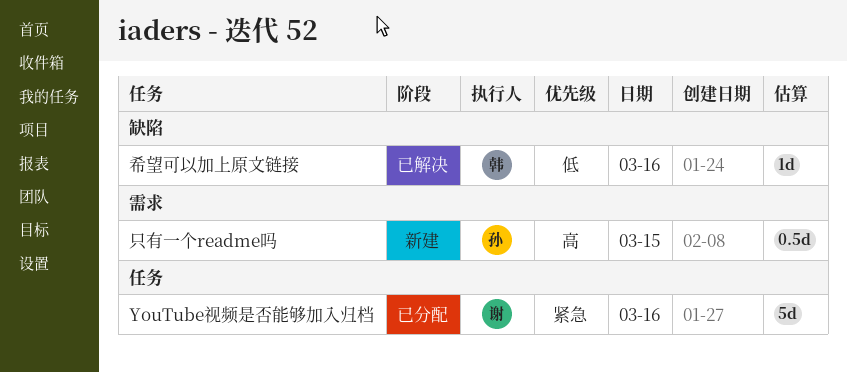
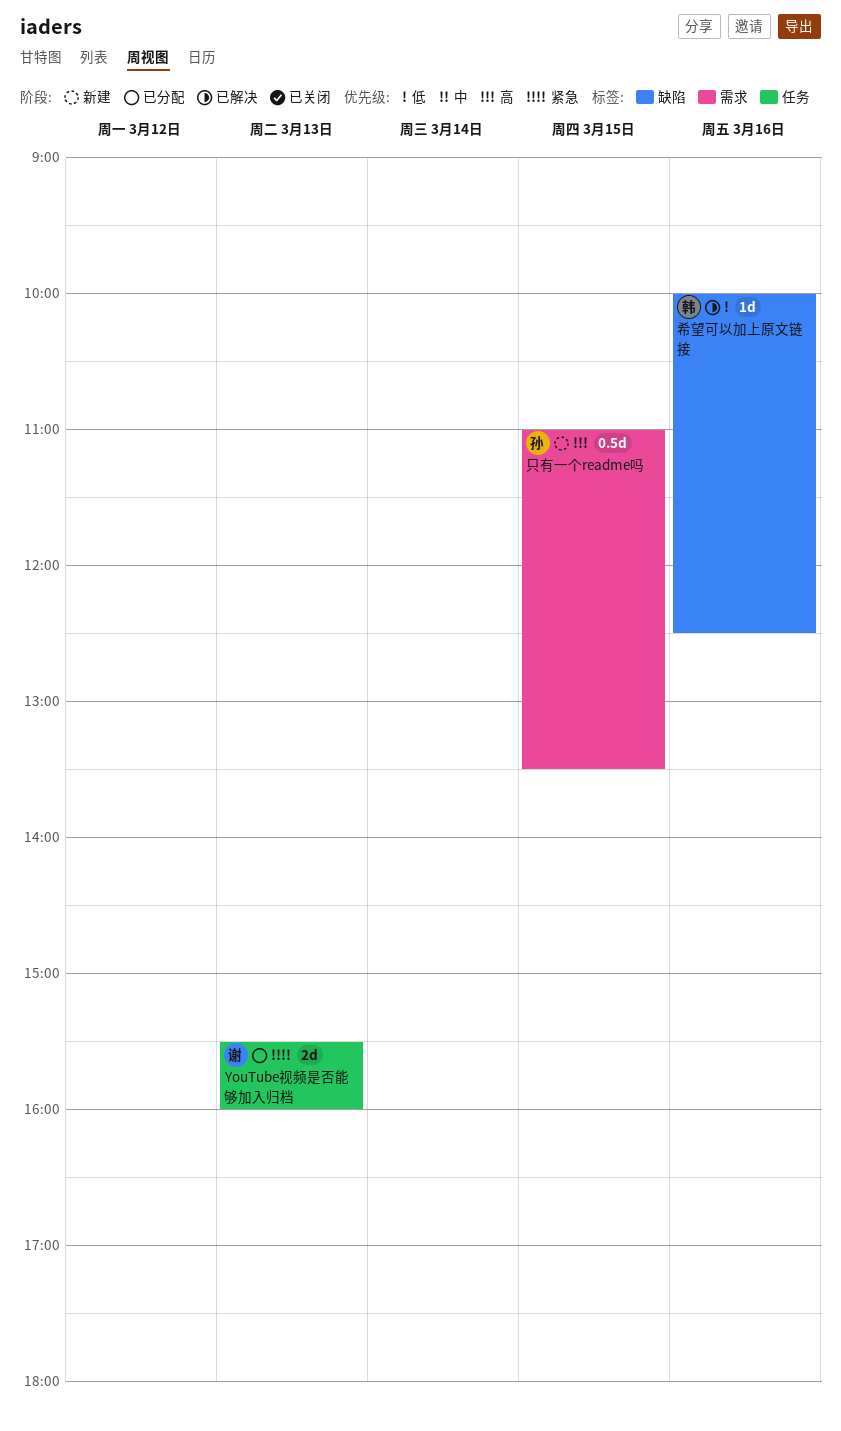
YouTube视频是否能够加入归档, estimate: 5d -> 2d
YouTube视频是否能够加入归档, day: Mar 16 -> Mar 13

